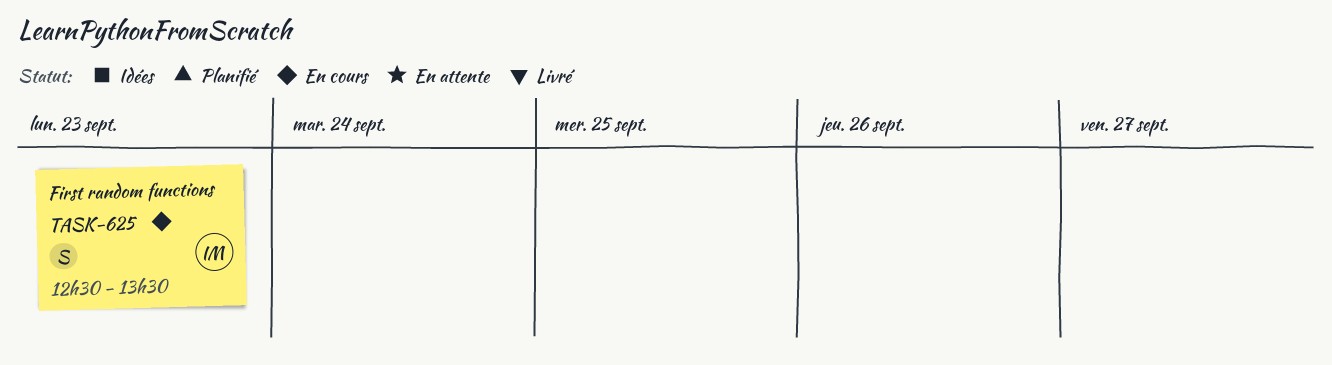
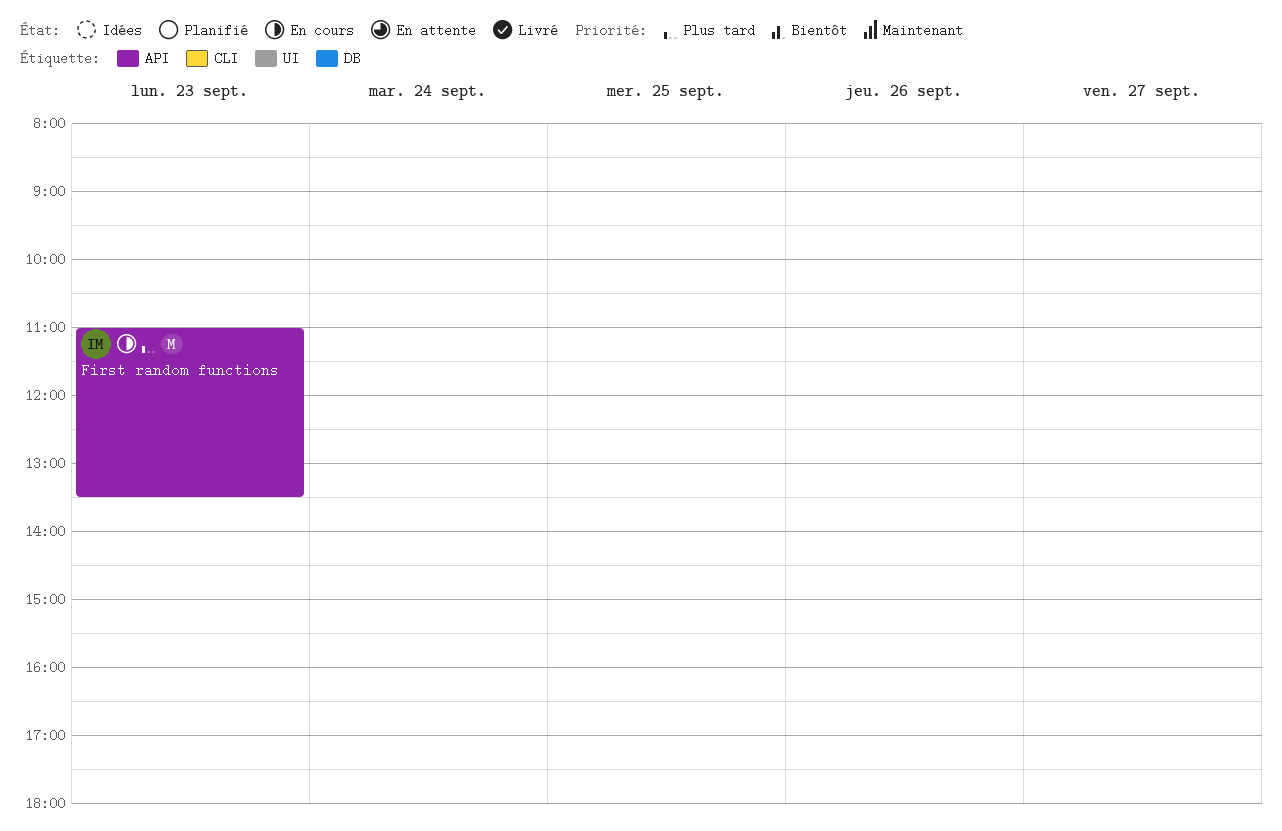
First random functions, estimate: S -> M
First random functions, begins: 12:30 -> 11:00

